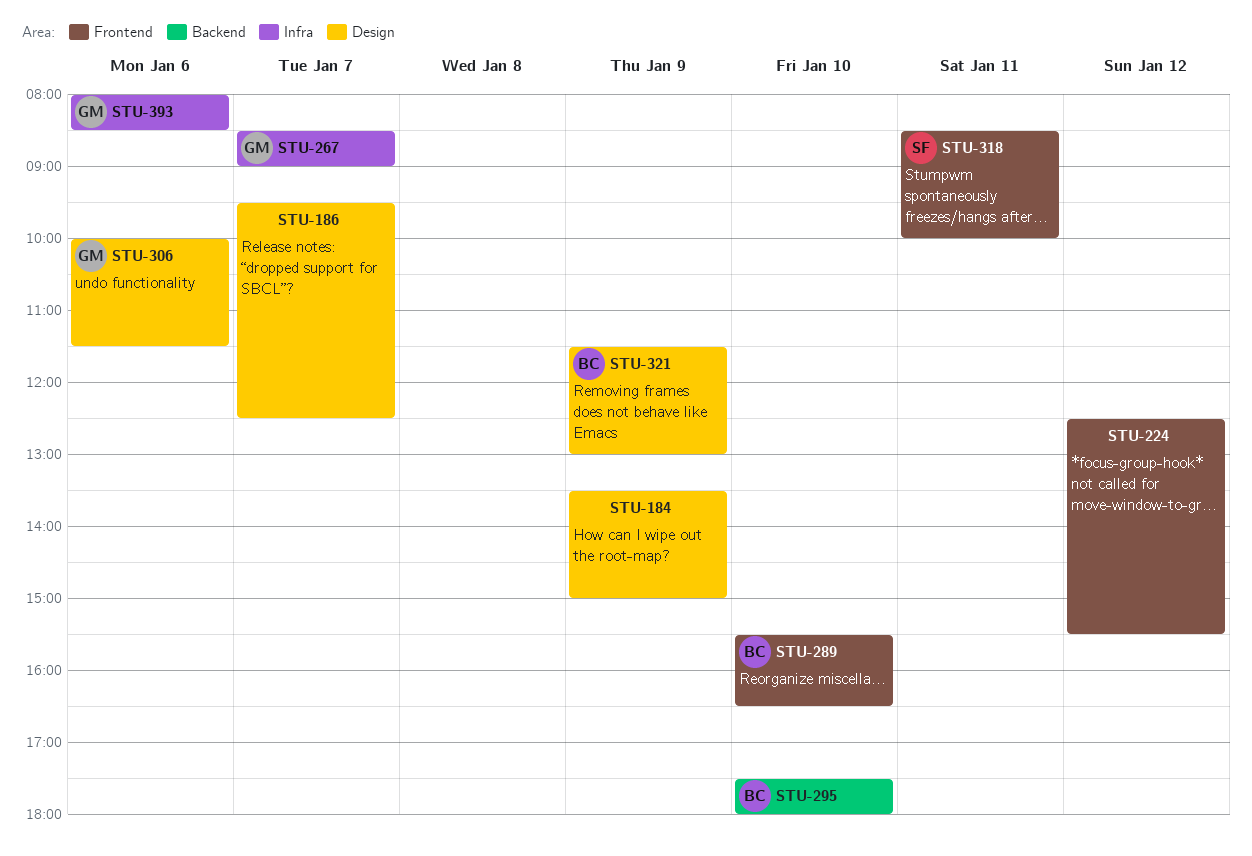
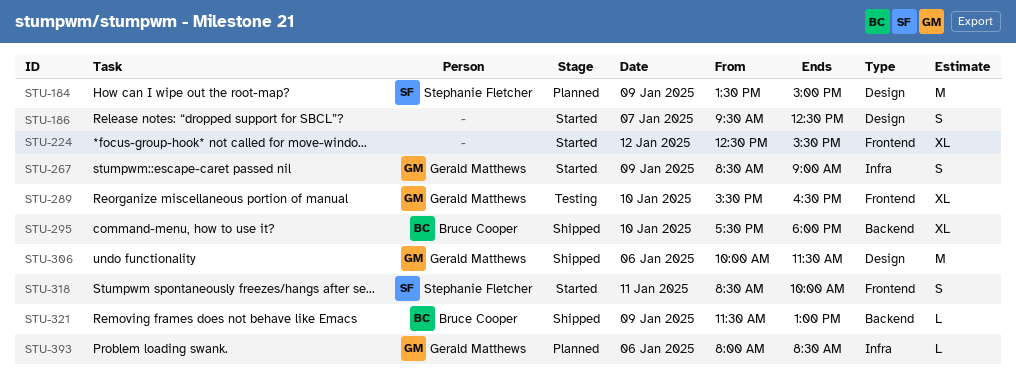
STU-184, owner: none -> Stephanie Fletcher
STU-267, day: Jan 7 -> Jan 9
STU-289, owner: Bruce Cooper -> Gerald Matthews
STU-321, label: Design -> Backend

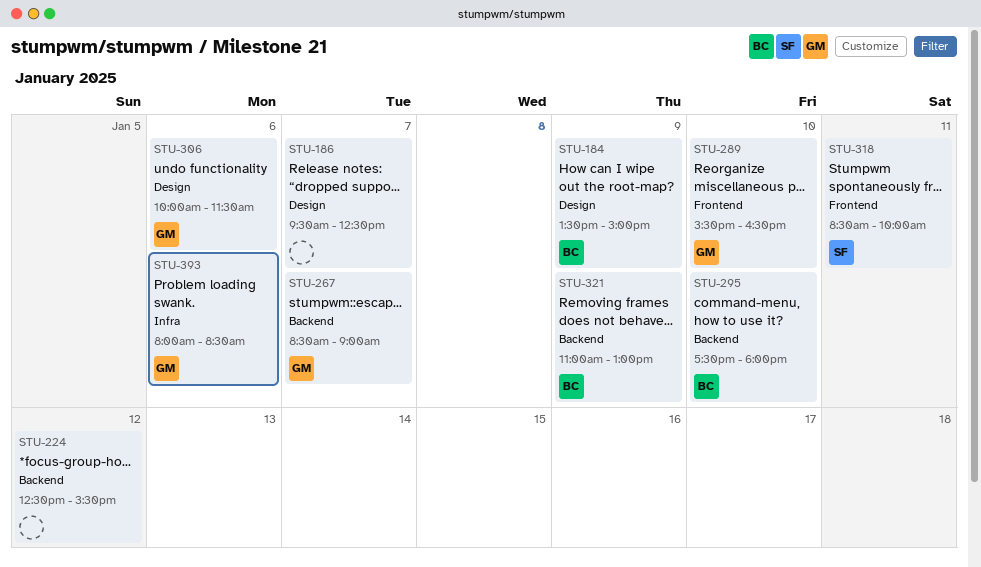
STU-184, owner: Stephanie Fletcher -> Bruce Cooper
STU-224, label: Frontend -> Backend
STU-267, label: Infra -> Backend
STU-267, day: Jan 9 -> Jan 7
STU-321, begins: 11:30 -> 11:00

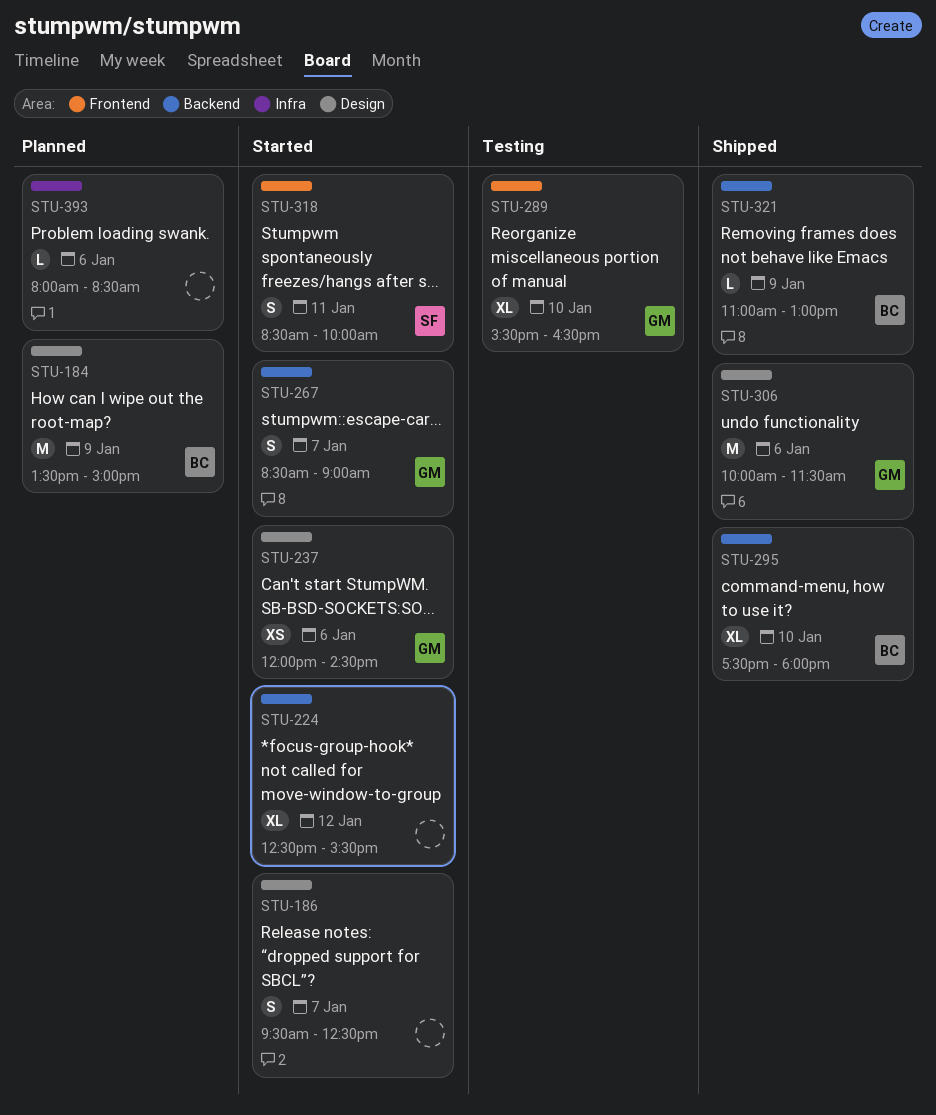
STU-237: none -> present
STU-393, owner: GM -> none

